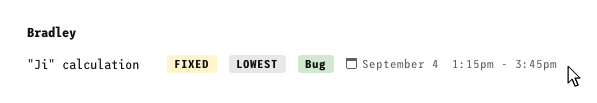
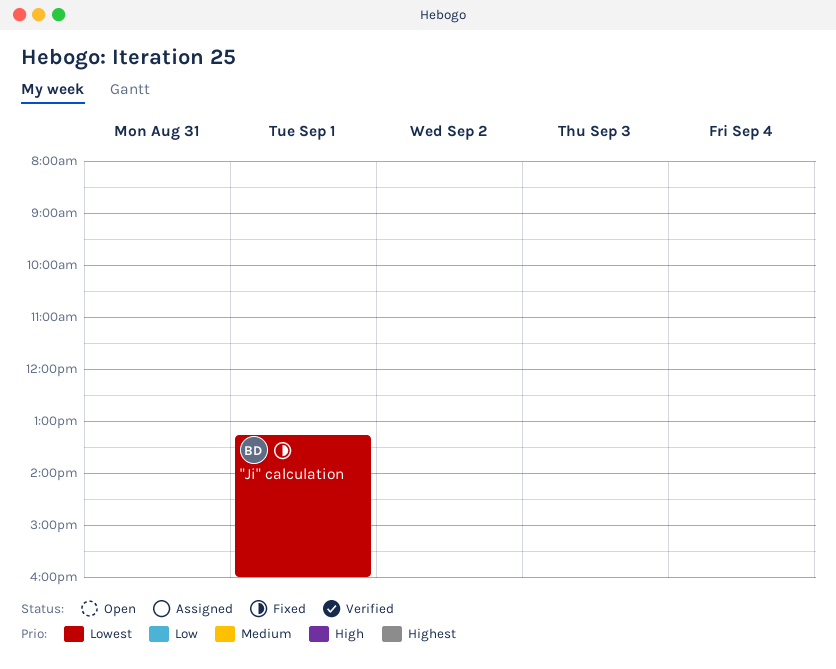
"Ji" calculation, day: Sep 4 -> Sep 1
"Ji" calculation, ends: 15:45 -> 16:00

